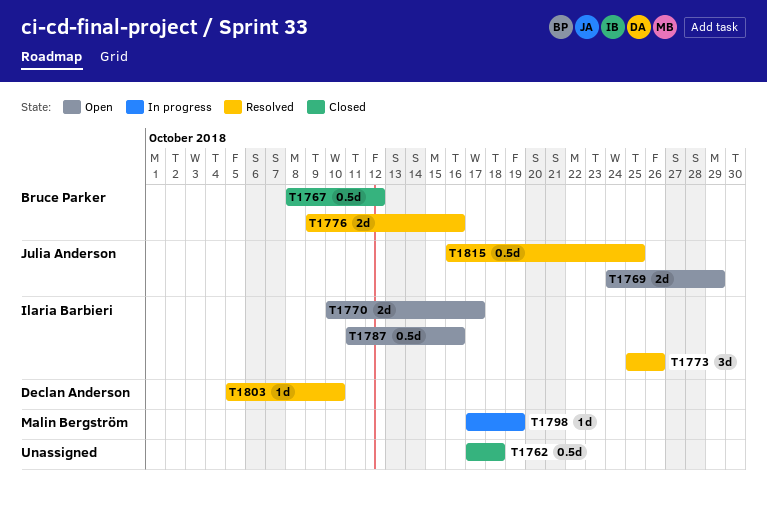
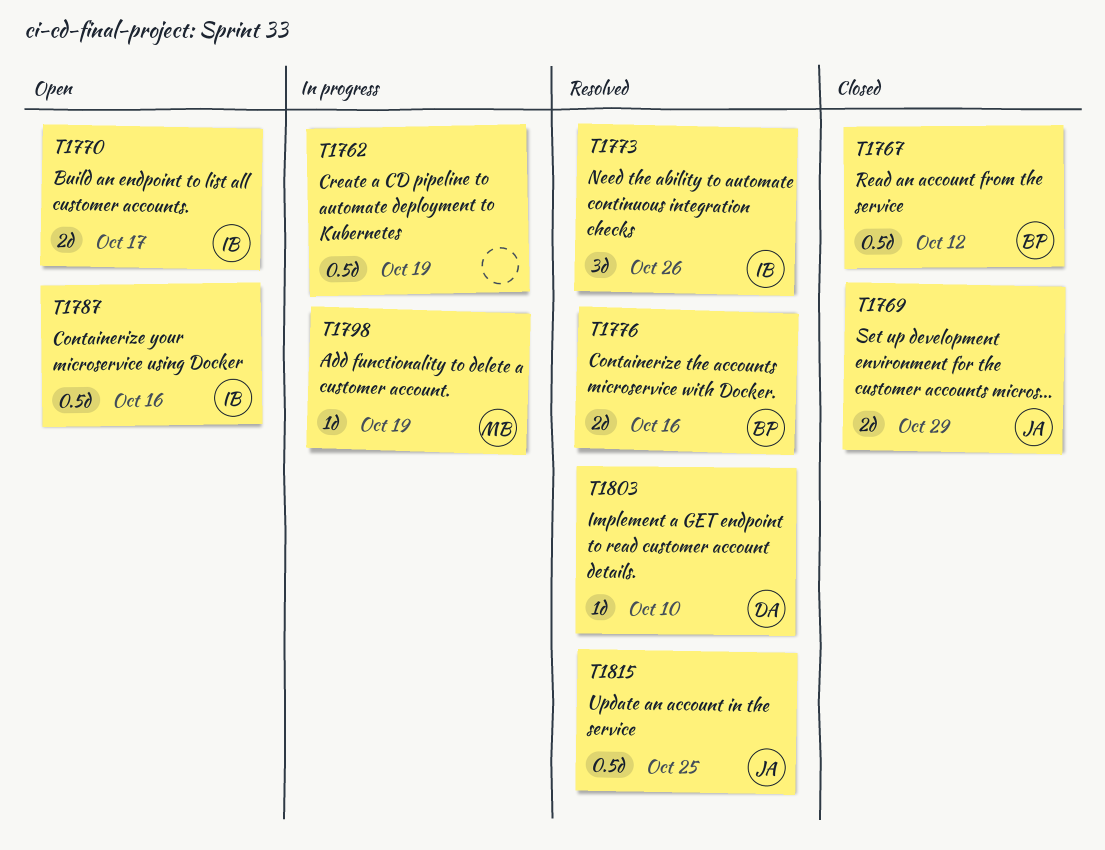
T1762, status: Closed -> In progress
T1762, due: Oct 18 -> Oct 19
T1769, status: Open -> Closed

